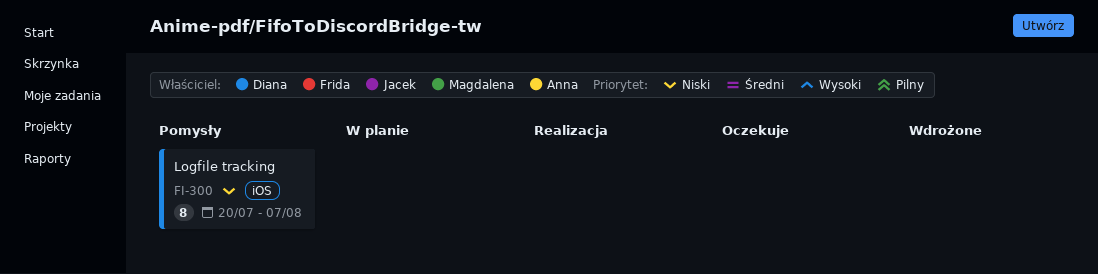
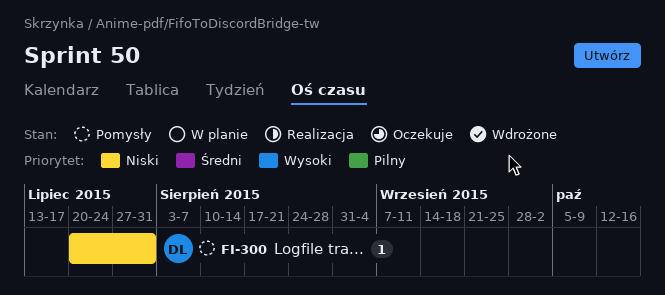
FI-300, estimate: 8 -> 1
FI-300, due: Aug 7 -> Jul 31

